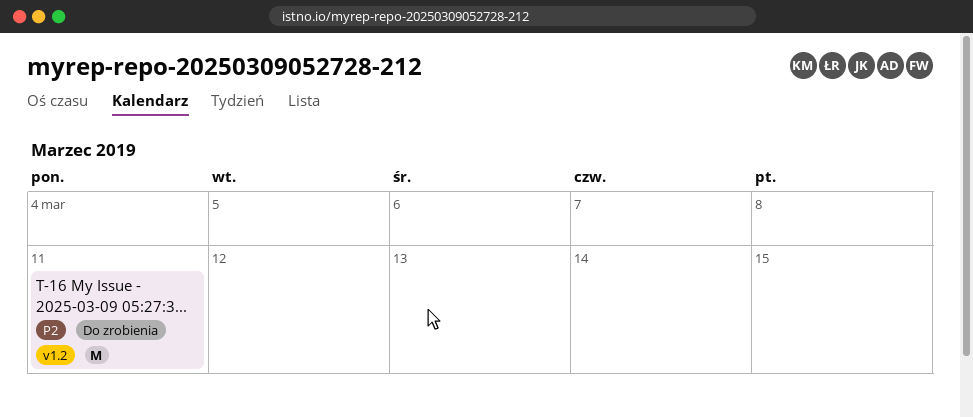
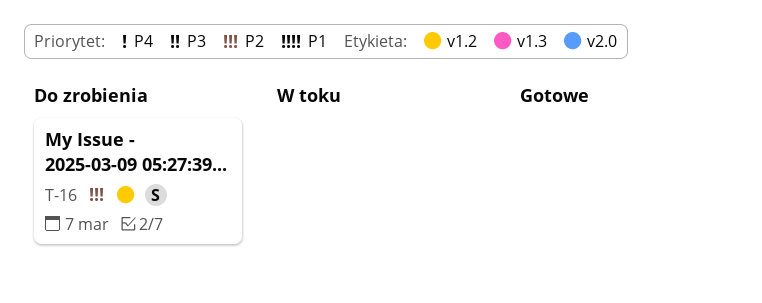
T-16, estimate: M -> S
T-16, due: Mar 11 -> Mar 7

